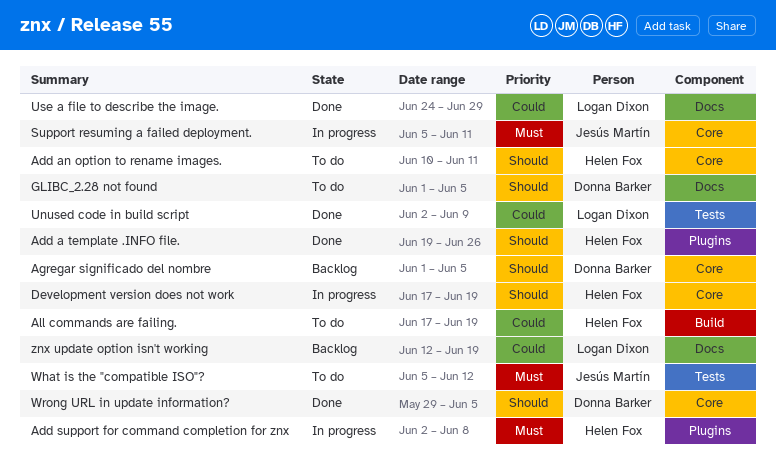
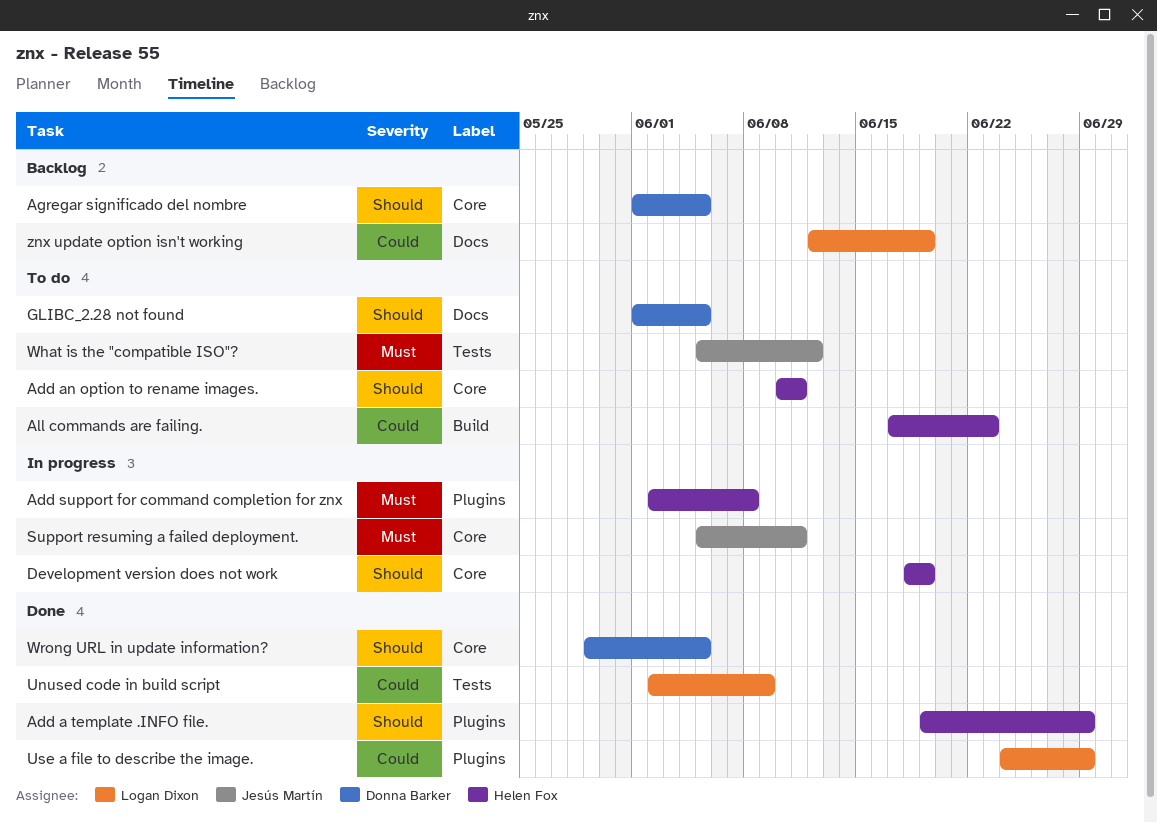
Add a template .INFO file., due: Jun 26 -> Jun 29
All commands are failing., due: Jun 19 -> Jun 23
Development version does not work, start: Jun 17 -> Jun 18
Use a file to describe the image., label: Docs -> Plugins

